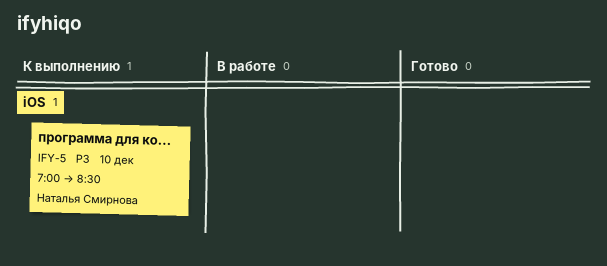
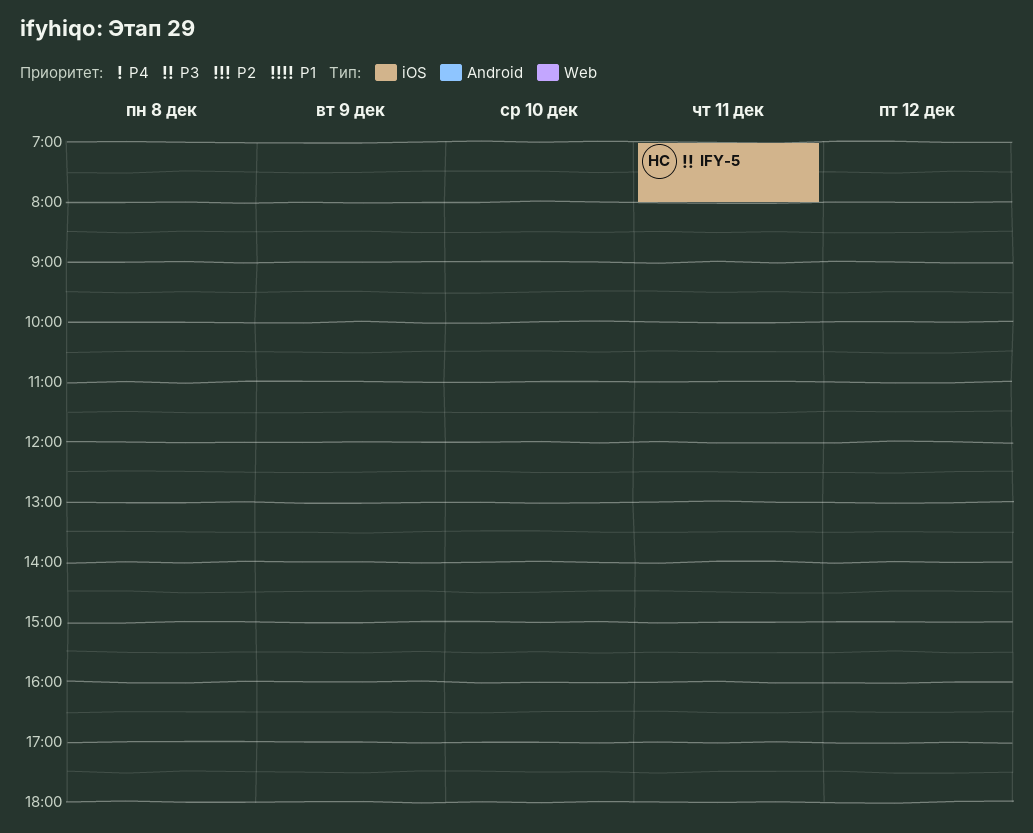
IFY-5, day: Dec 10 -> Dec 11
IFY-5, ends: 08:30 -> 08:00

